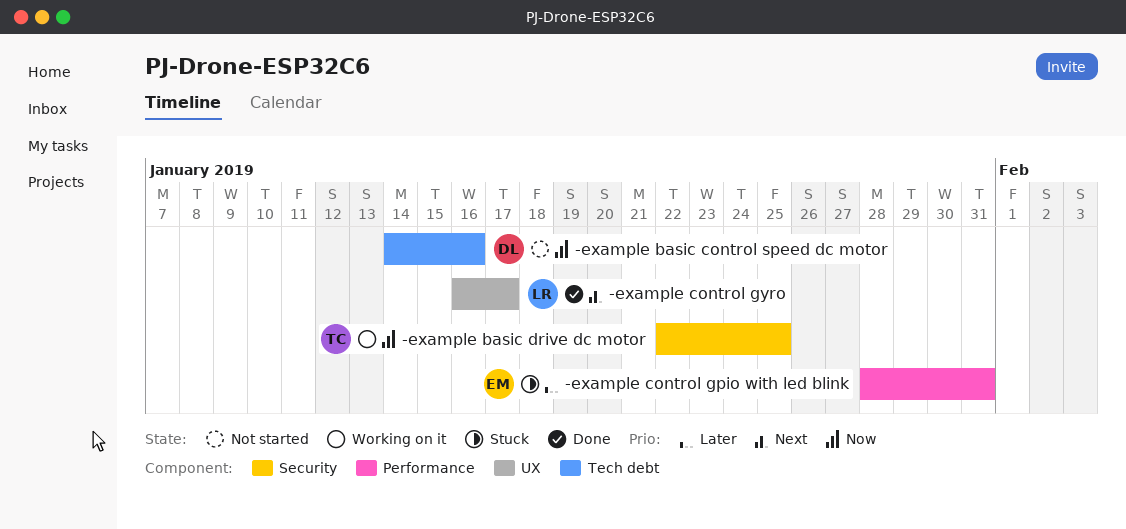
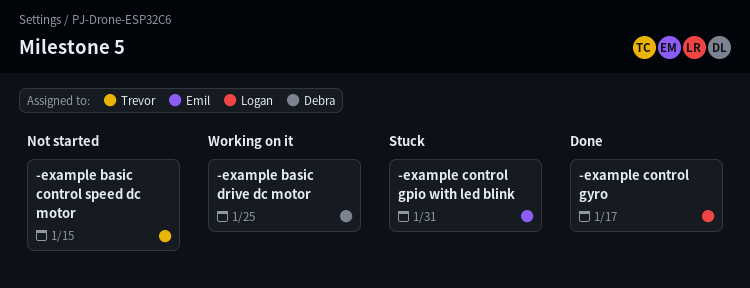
-example basic control speed dc motor, owner: Debra -> Trevor
-example basic control speed dc motor, due: Jan 16 -> Jan 15
-example basic drive dc motor, owner: Trevor -> Debra

